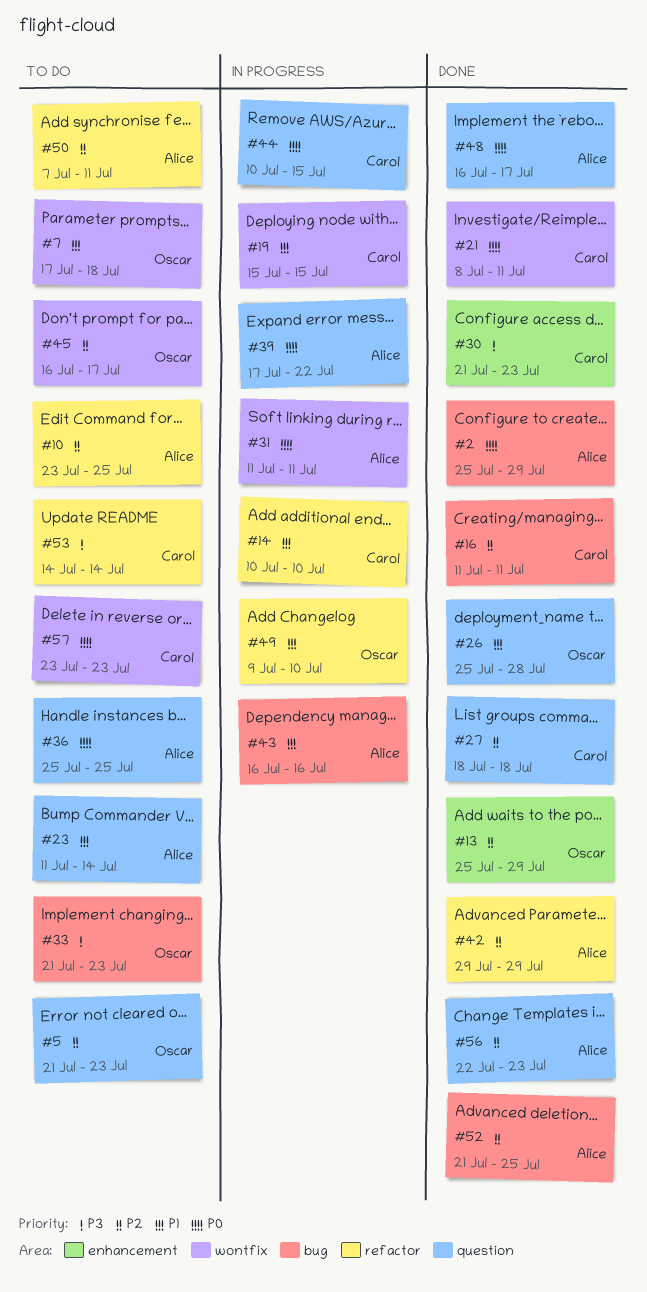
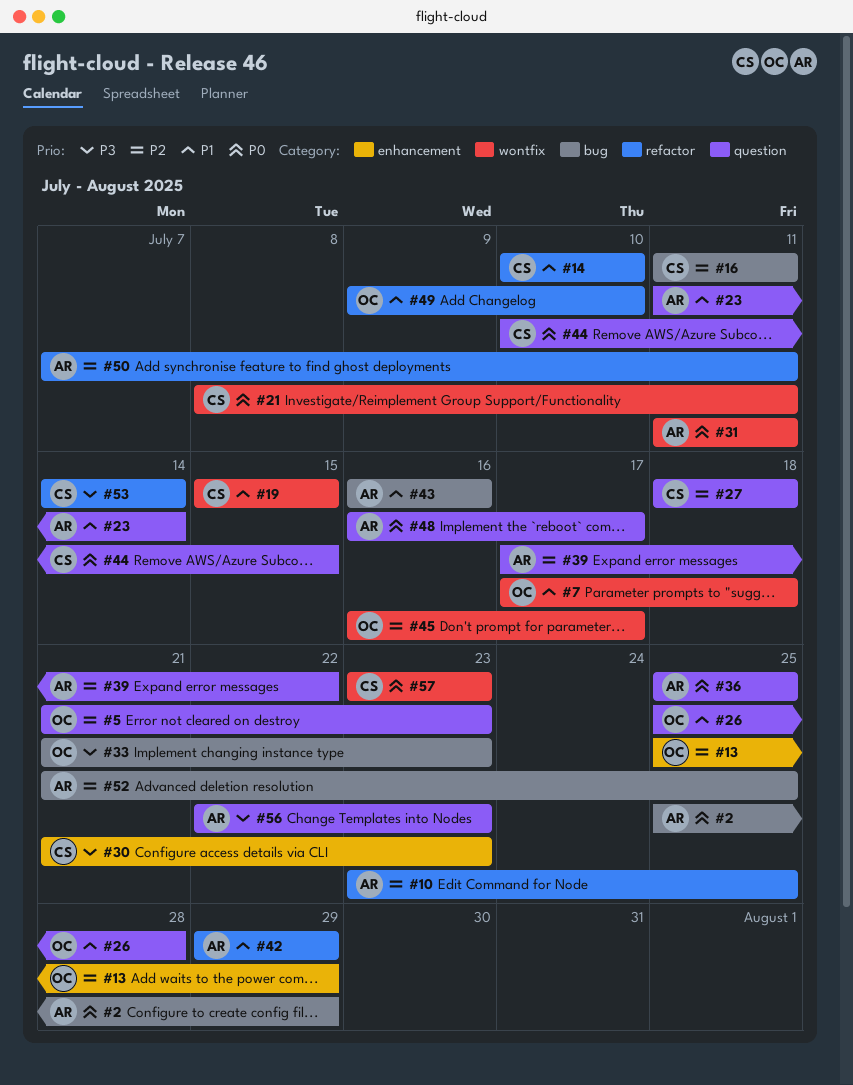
#39, priority: P0 -> P2
#42, priority: P2 -> P1
#56, priority: P2 -> P3

